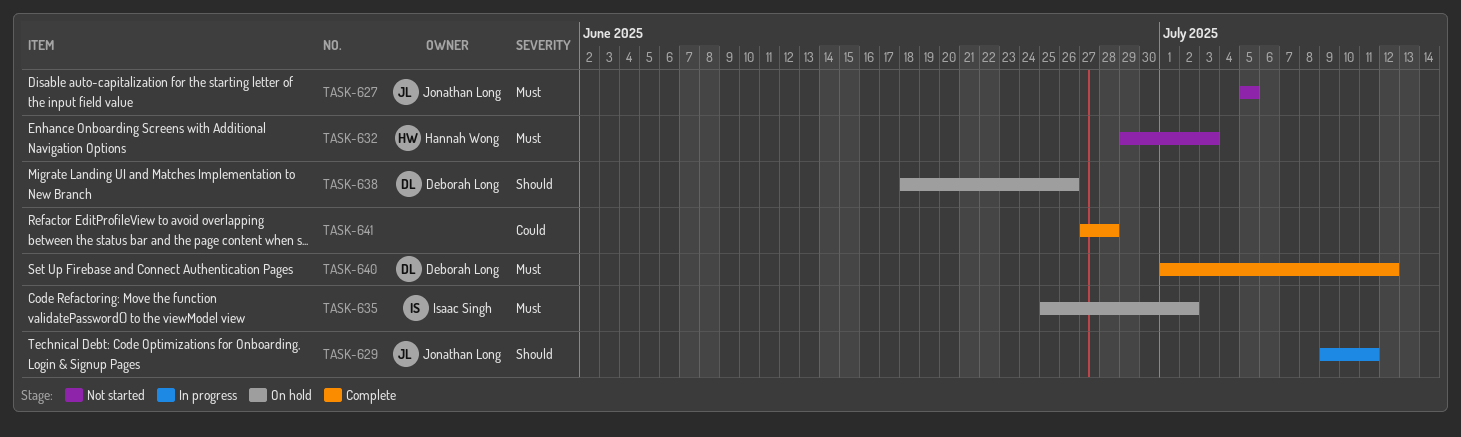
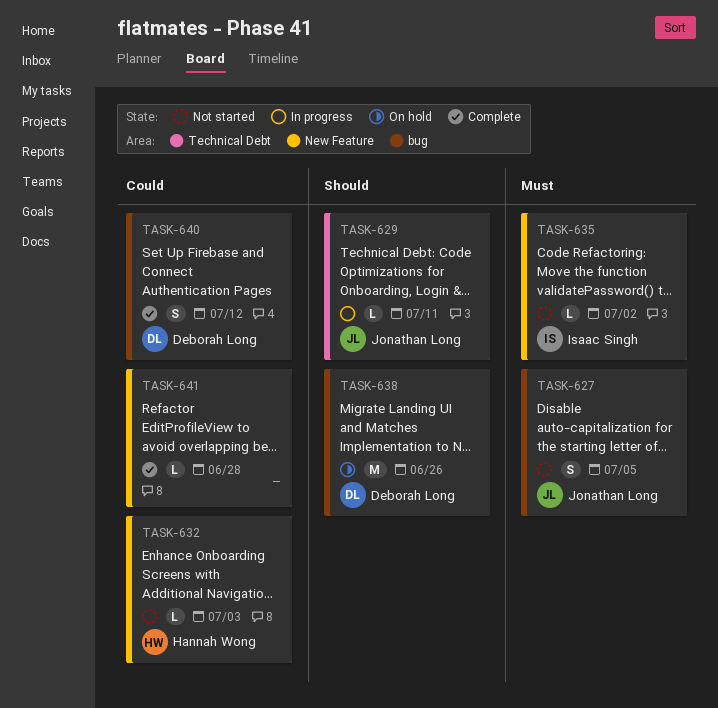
TASK-632, priority: Must -> Could
TASK-635, status: On hold -> Not started
TASK-640, priority: Must -> Could

